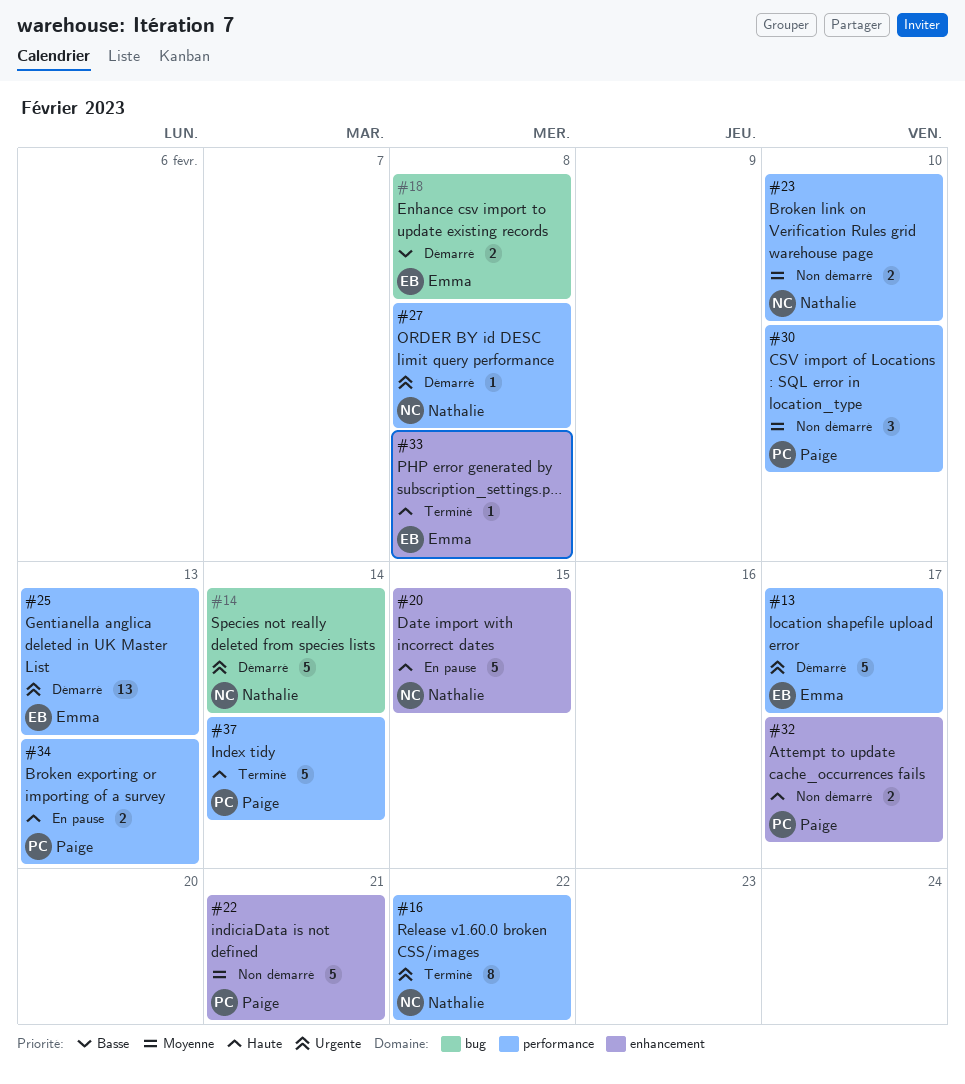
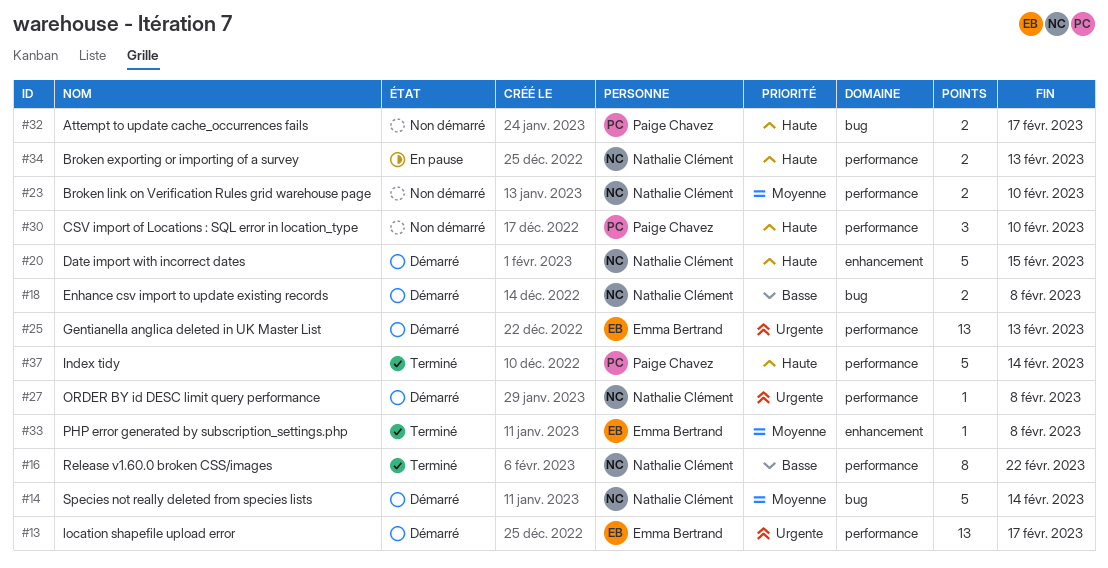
#13, estimate: 5 -> 13
#14, priority: Urgente -> Moyenne
#16, priority: Urgente -> Basse
#18, owner: Emma Bertrand -> Nathalie Clément
#20, status: En pause -> Démarré
#22: present -> none
#30, priority: Moyenne -> Haute
#32, label: enhancement -> bug
#33, priority: Haute -> Moyenne
#34, owner: Paige Chavez -> Nathalie Clément

